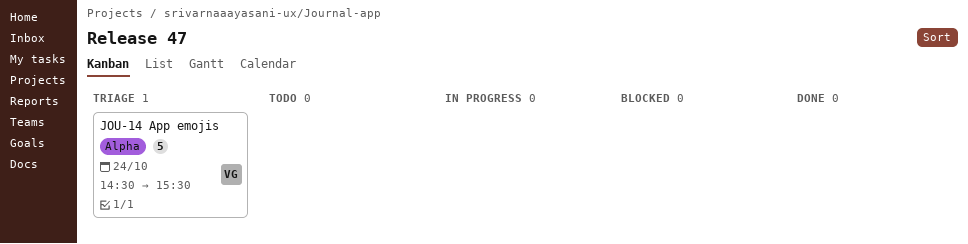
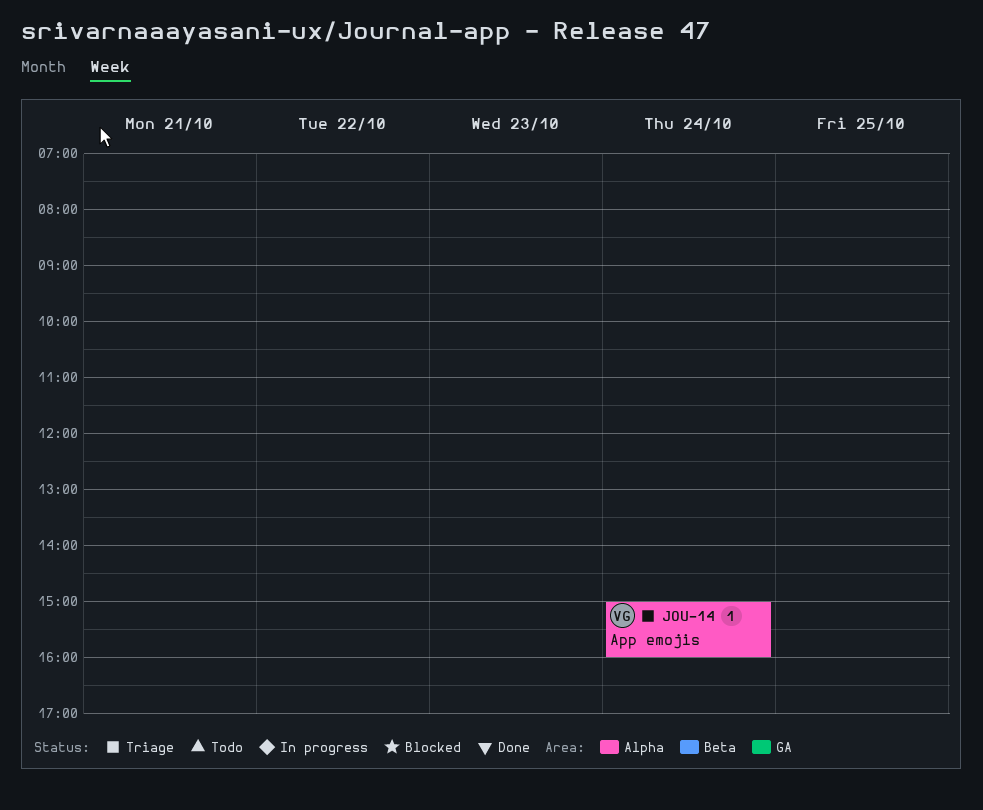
JOU-14, estimate: 5 -> 1
JOU-14, begins: 14:30 -> 15:00
JOU-14, ends: 15:30 -> 16:00

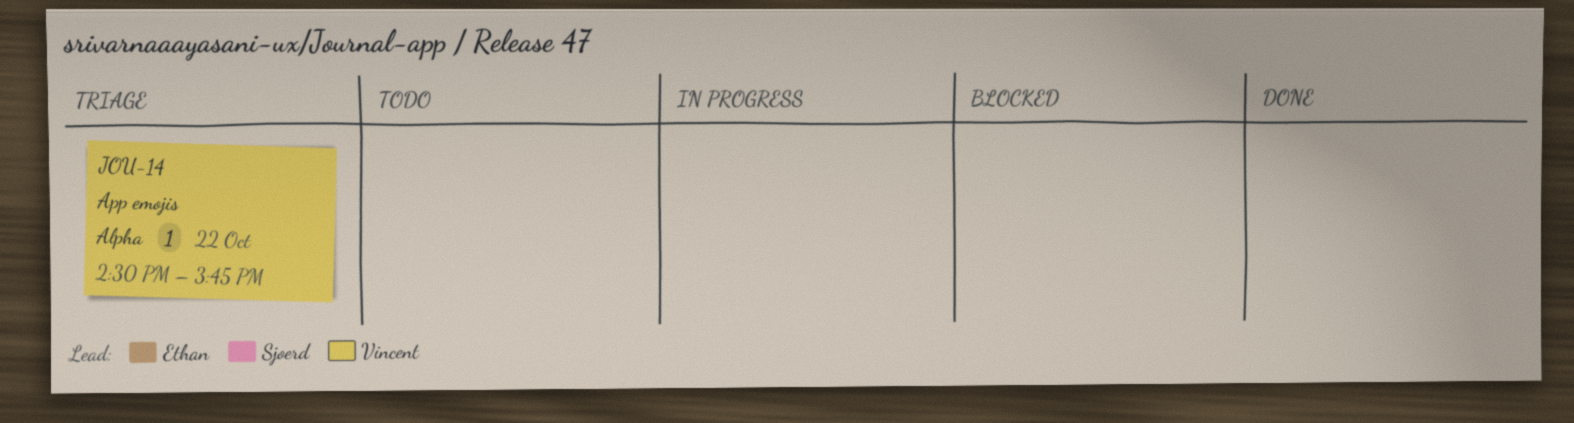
JOU-14, day: Oct 24 -> Oct 22
JOU-14, begins: 15:00 -> 14:30
JOU-14, ends: 16:00 -> 15:45

